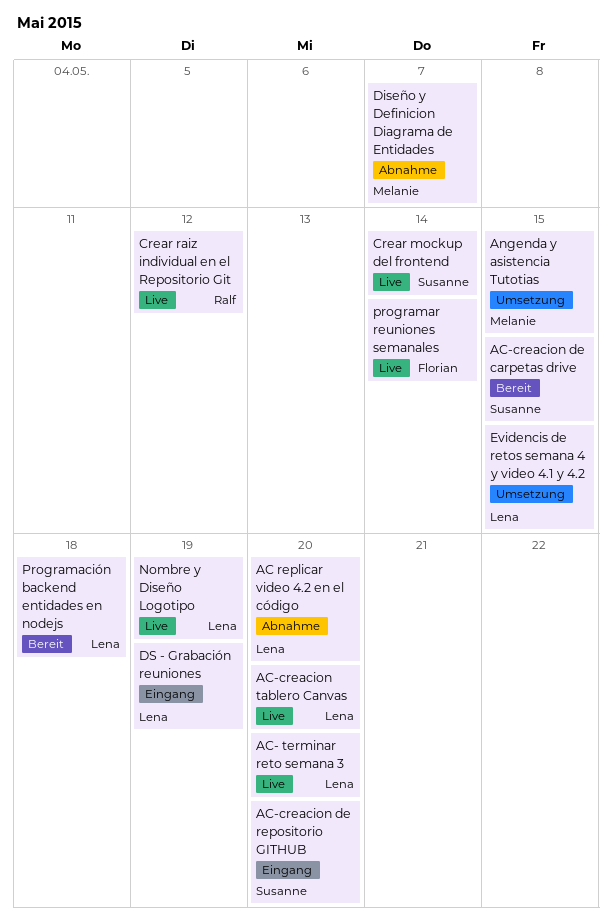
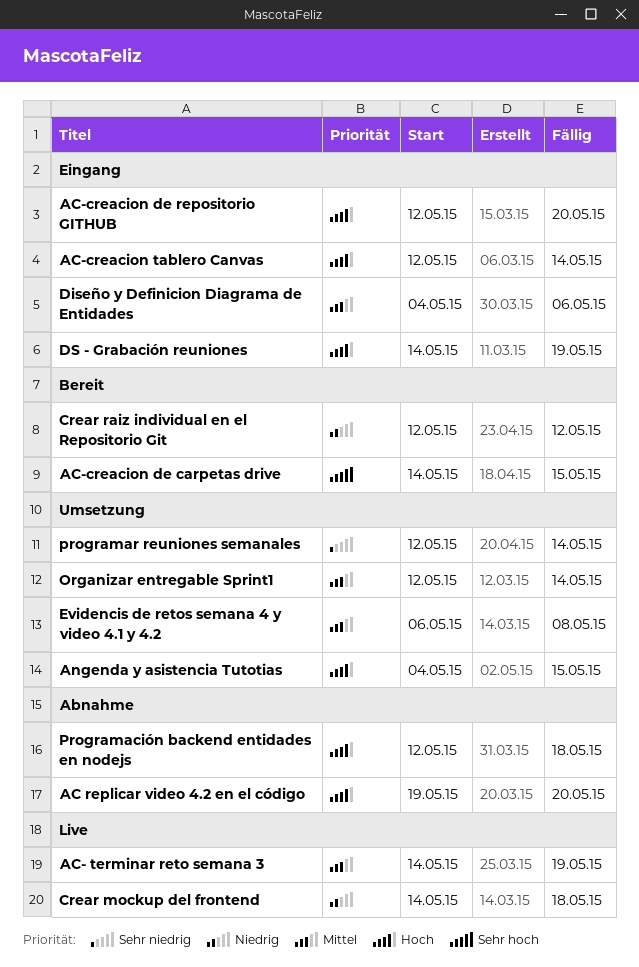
AC- terminar reto semana 3, due: May 20 -> May 19
AC-creacion tablero Canvas, status: Live -> Eingang
AC-creacion tablero Canvas, due: May 20 -> May 14
Crear mockup del frontend, due: May 14 -> May 18
Crear raiz individual en el Repositorio Git, status: Live -> Bereit
Diseño y Definicion Diagrama de Entidades, status: Abnahme -> Eingang
Diseño y Definicion Diagrama de Entidades, due: May 7 -> May 6
Evidencis de retos semana 4 y video 4.1 y 4.2, due: May 15 -> May 8
Nombre y Diseño Logotipo: present -> none
Organizar entregable Sprint1: none -> present
Programación backend entidades en nodejs, status: Bereit -> Abnahme
programar reuniones semanales, status: Live -> Umsetzung

